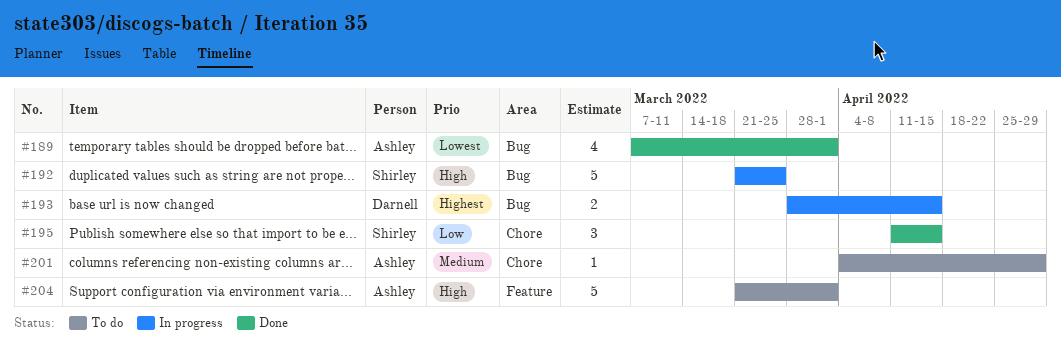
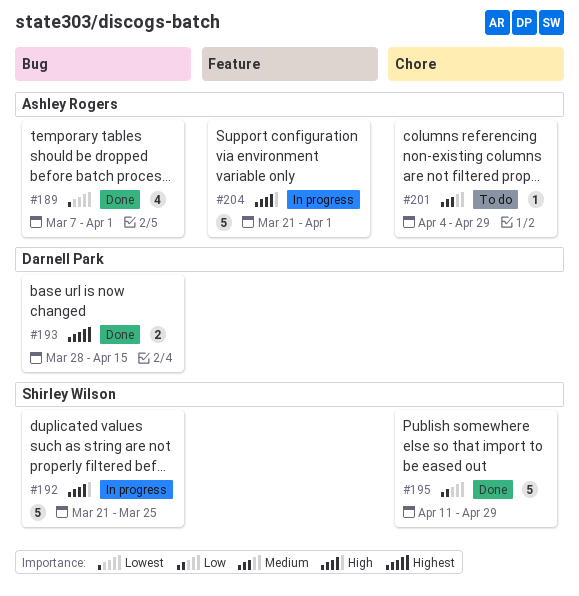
#193, status: In progress -> Done
#195, estimate: 3 -> 5
#195, due: Apr 15 -> Apr 29
#204, status: To do -> In progress

